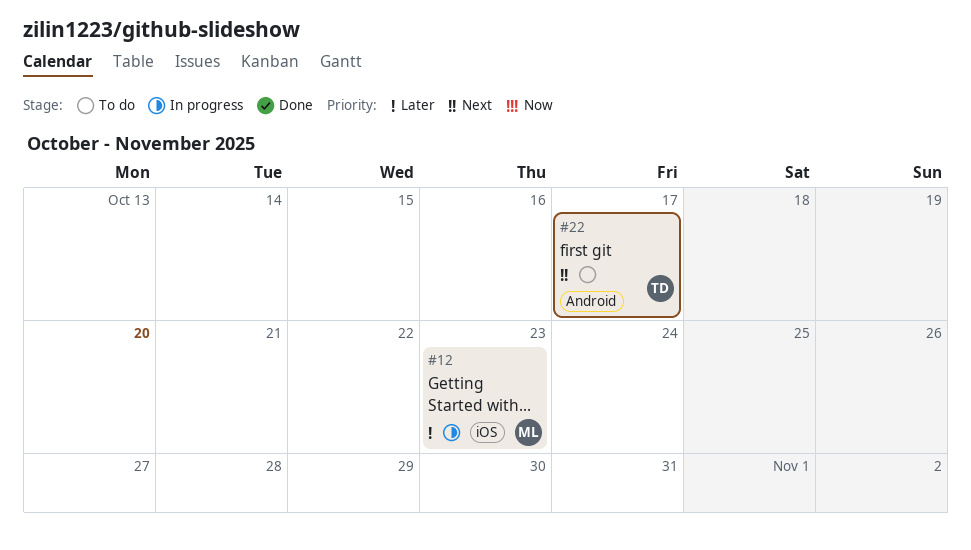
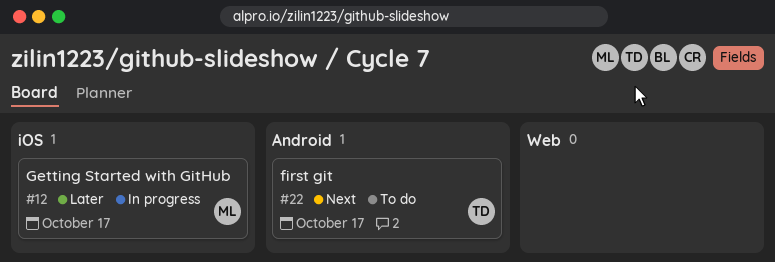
#12, due: Oct 23 -> Oct 17

